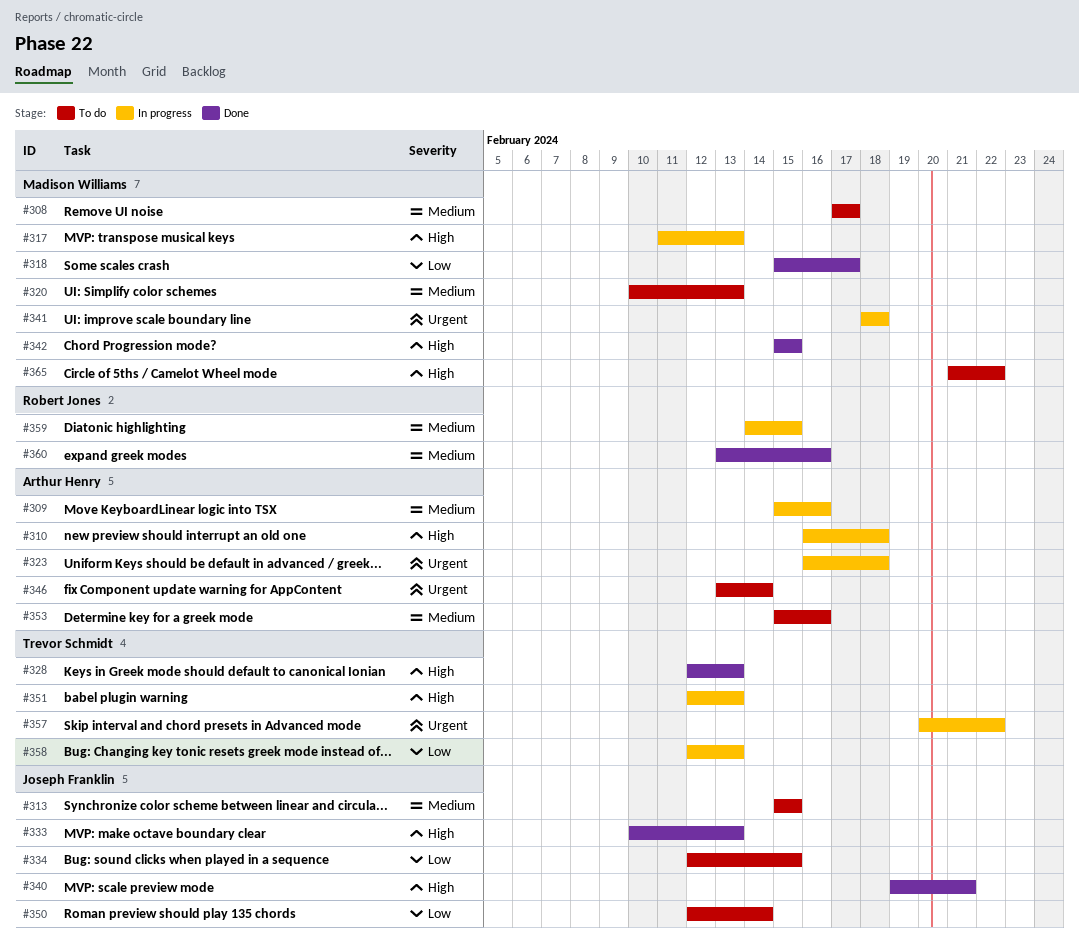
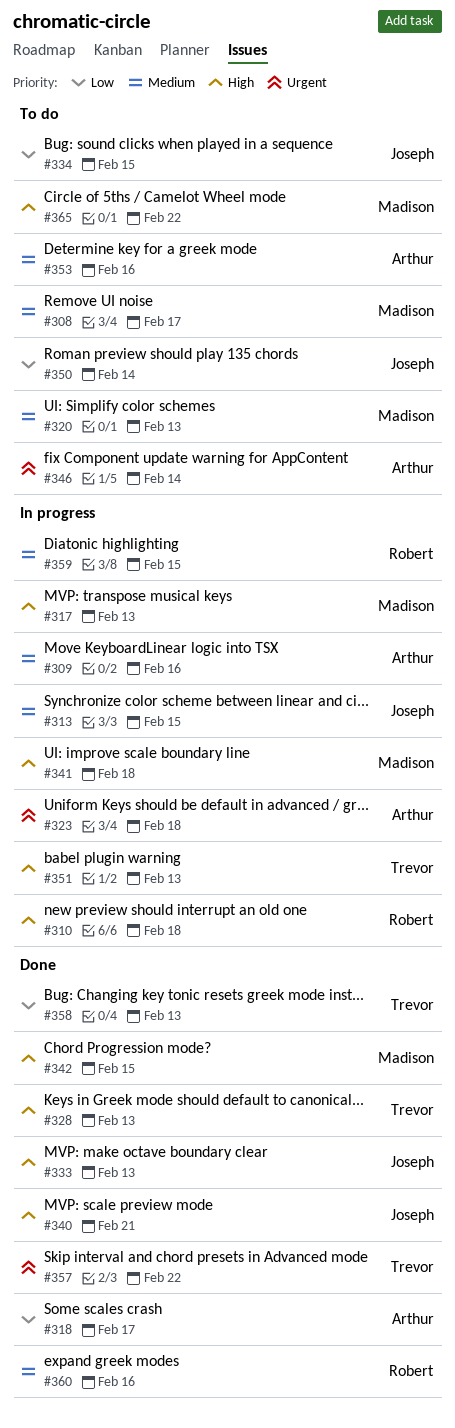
#310, owner: Arthur Henry -> Robert Jones
#313, status: To do -> In progress
#318, owner: Madison Williams -> Arthur Henry
#341, priority: Urgent -> High
#357, status: In progress -> Done
#358, status: In progress -> Done

